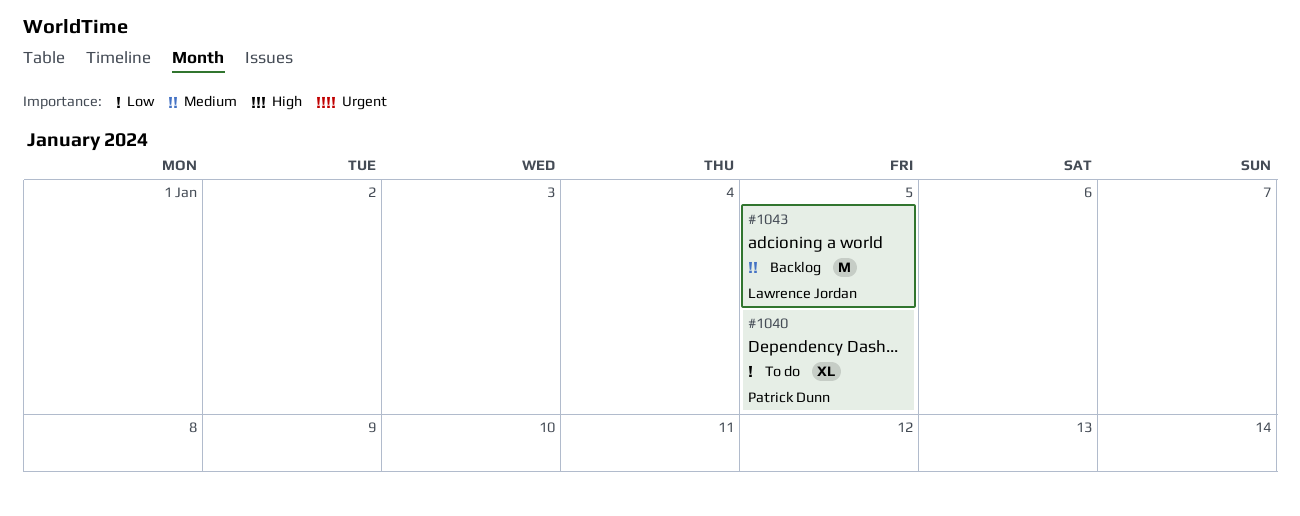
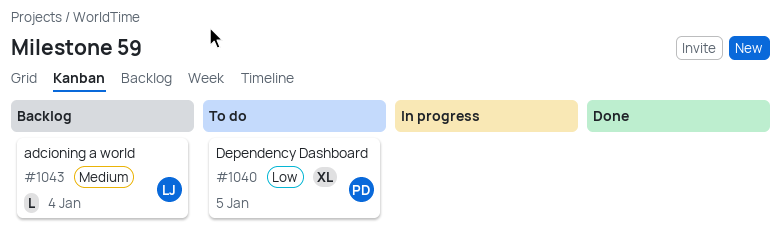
#1043, estimate: M -> L
#1043, due: Jan 5 -> Jan 4

